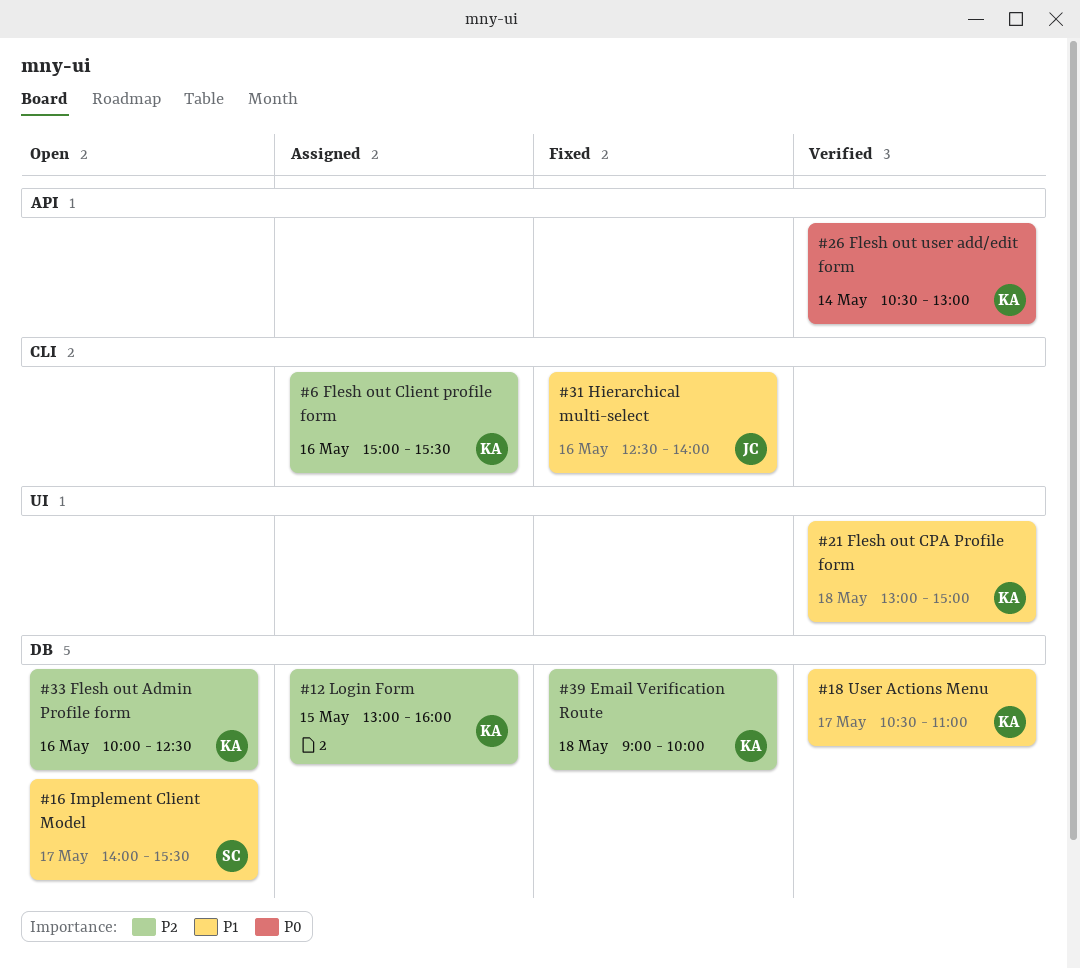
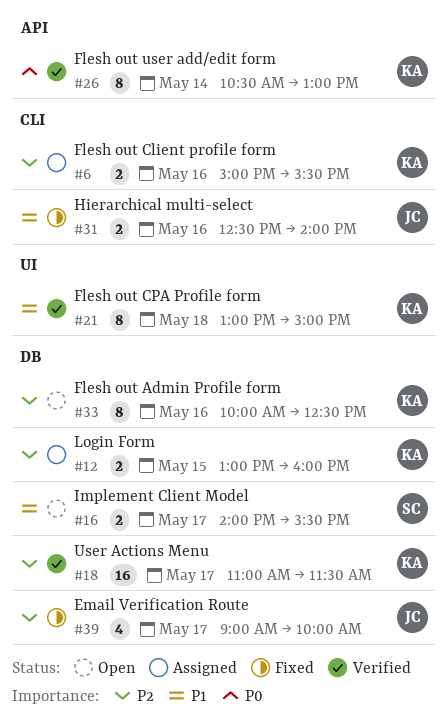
#18, priority: P1 -> P2
#18, begins: 10:30 -> 11:00
#18, ends: 11:00 -> 11:30
#39, owner: KA -> JC
#39, day: May 18 -> May 17

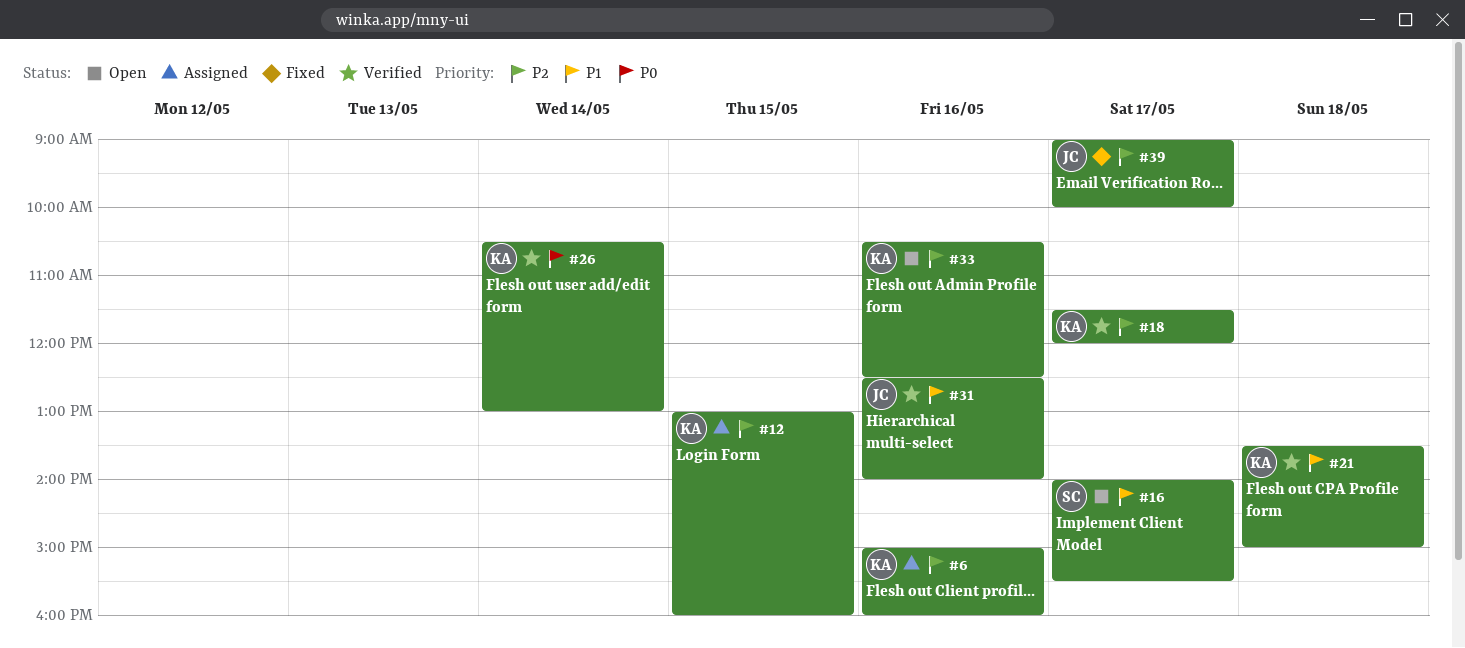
#6, ends: 15:30 -> 16:00
#18, begins: 11:00 -> 11:30
#18, ends: 11:30 -> 12:00
#21, begins: 13:00 -> 13:30
#31, status: Fixed -> Verified
#33, begins: 10:00 -> 10:30

